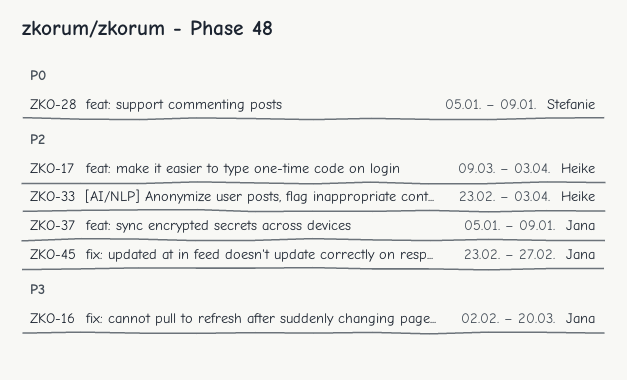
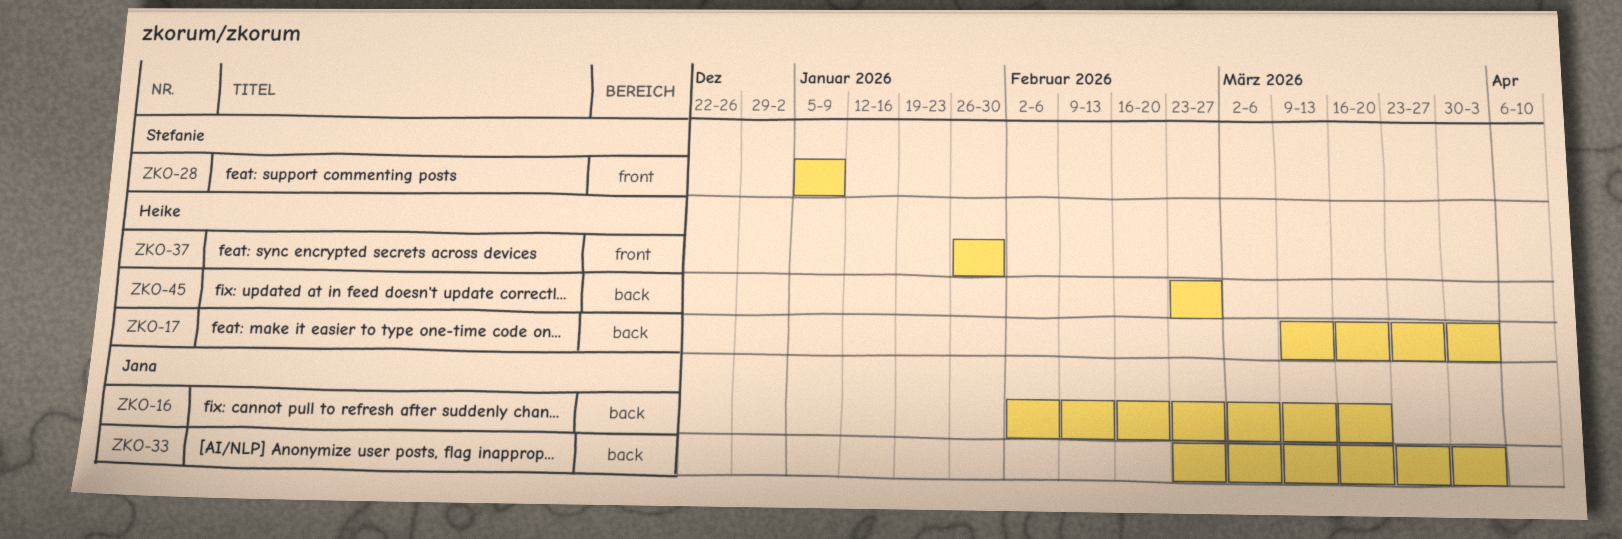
ZKO-33, owner: Heike -> Jana
ZKO-37, owner: Jana -> Heike
ZKO-37, start: Jan 5 -> Jan 26
ZKO-37, due: Jan 9 -> Jan 30
ZKO-45, owner: Jana -> Heike

